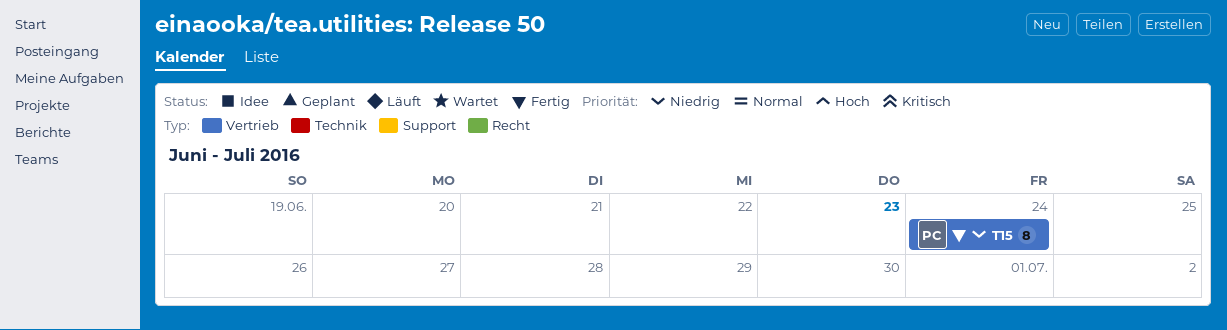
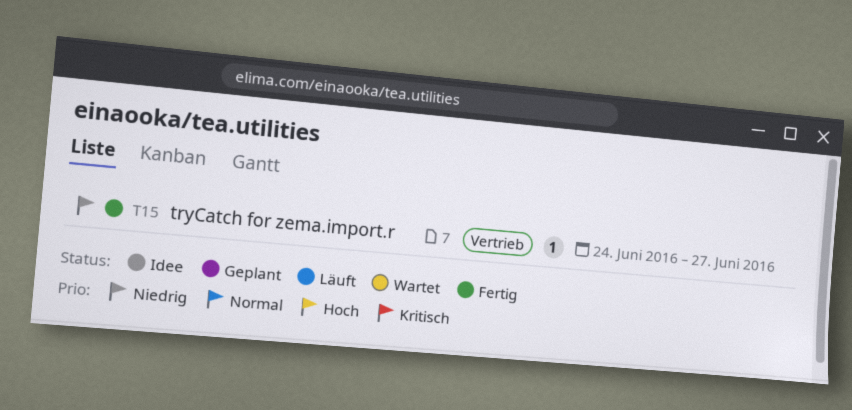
T15, estimate: 8 -> 1
T15, due: Jun 24 -> Jun 27

